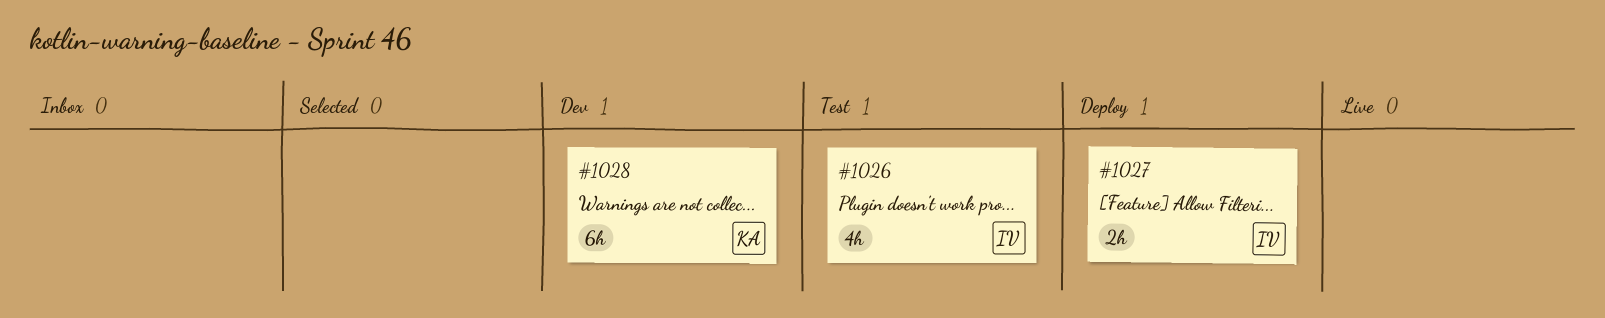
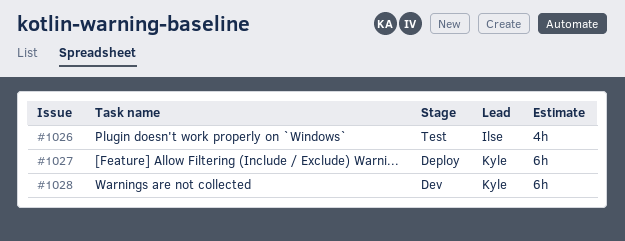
#1027, owner: Ilse -> Kyle
#1027, estimate: 2h -> 6h

